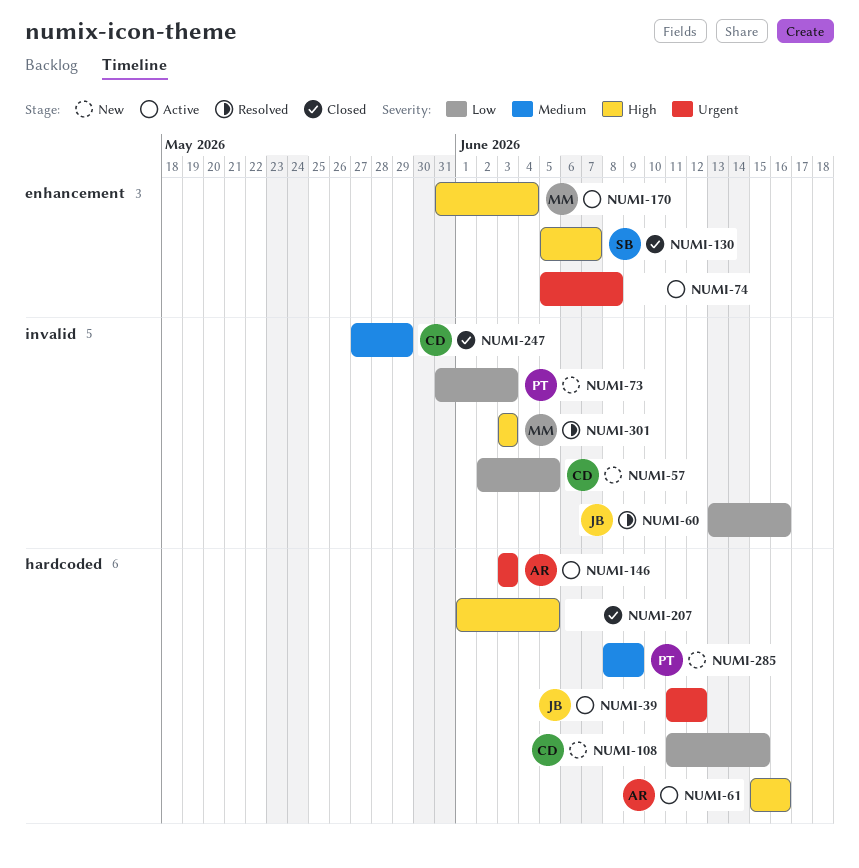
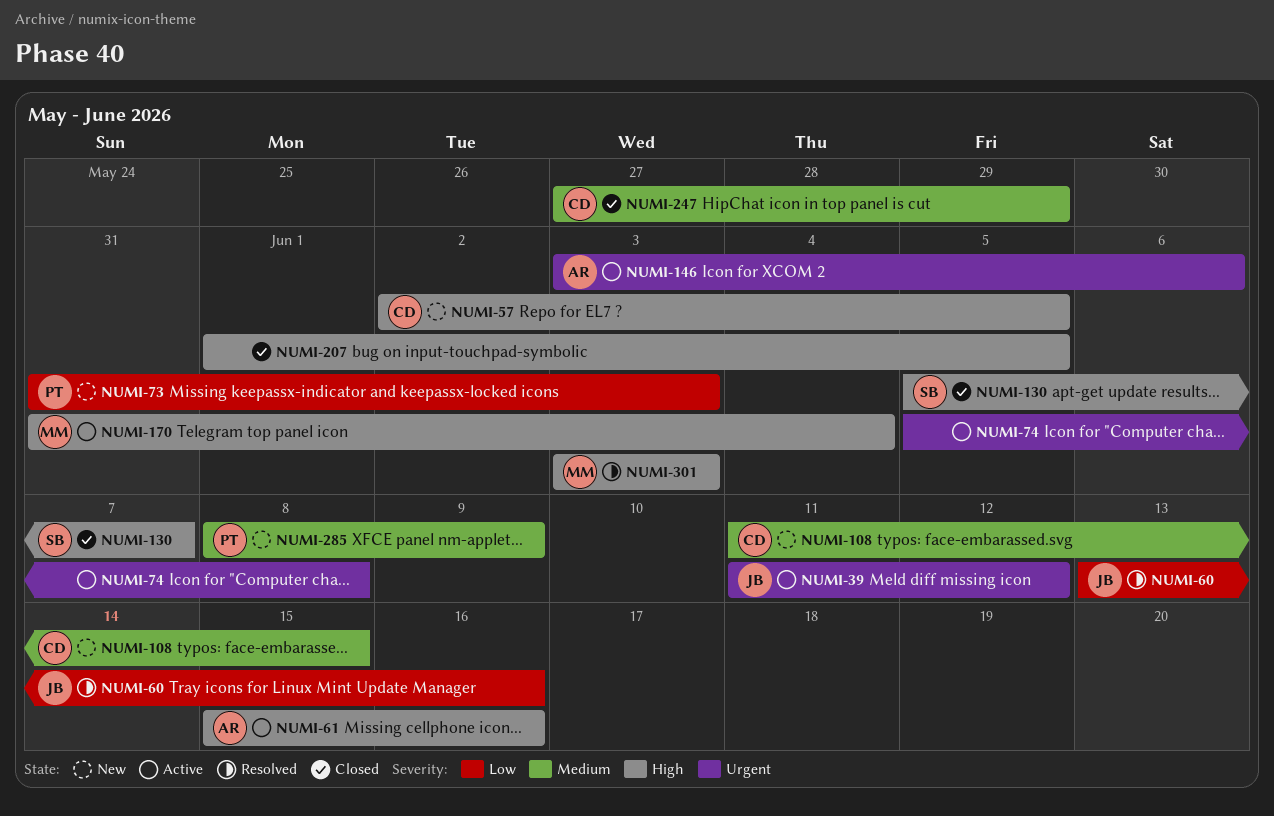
NUMI-57, priority: Low -> High
NUMI-108, priority: Low -> Medium
NUMI-146, due: Jun 3 -> Jun 6

